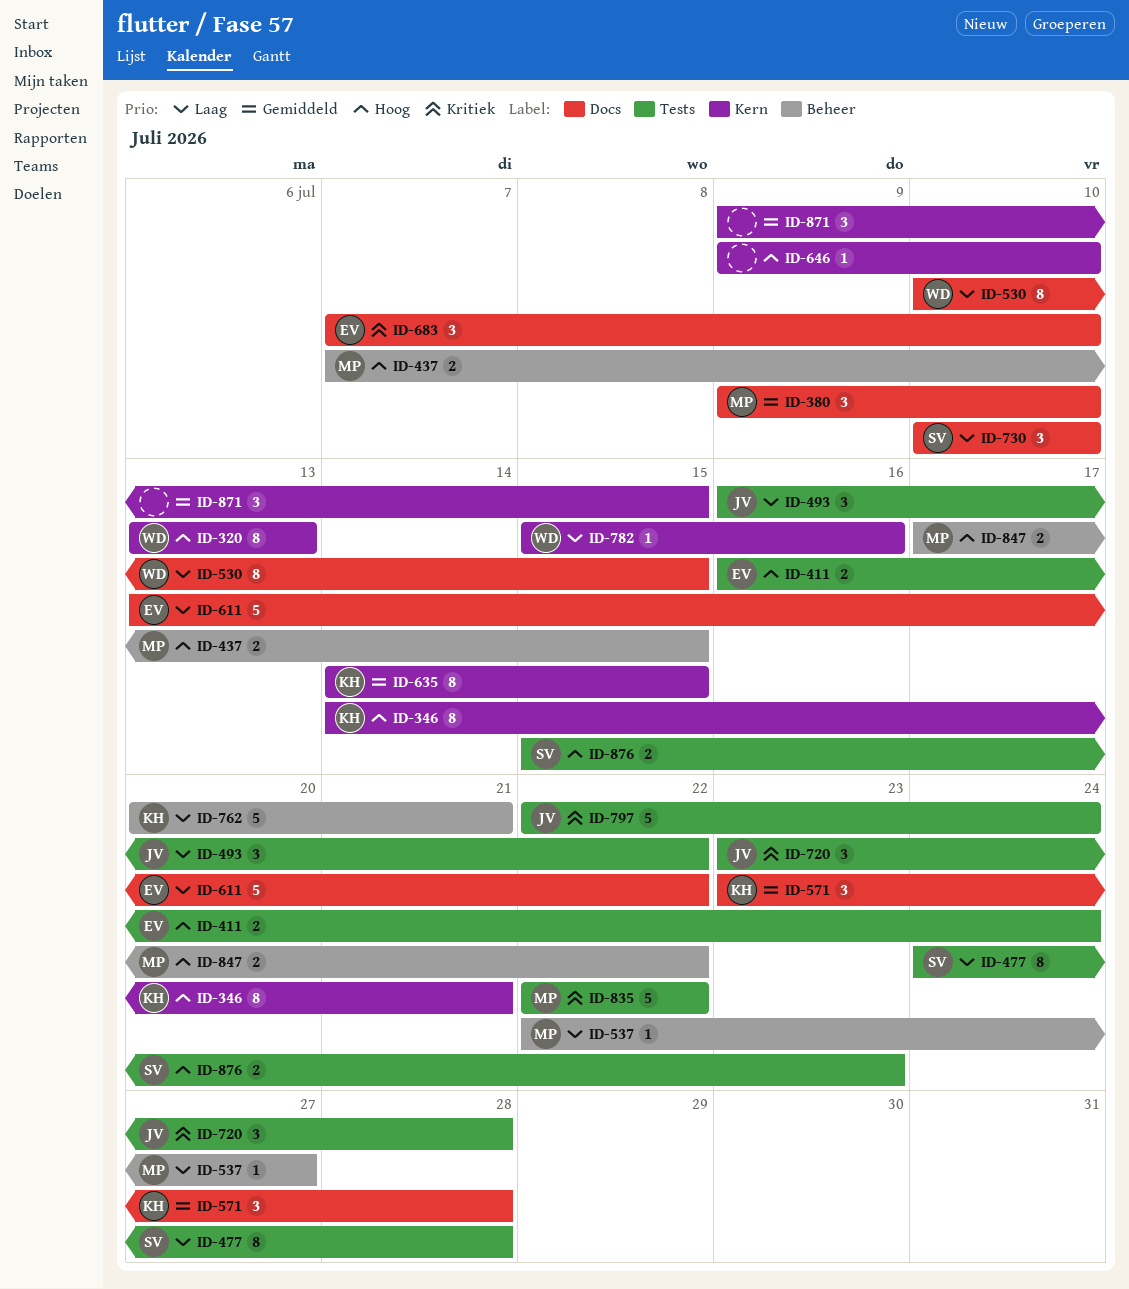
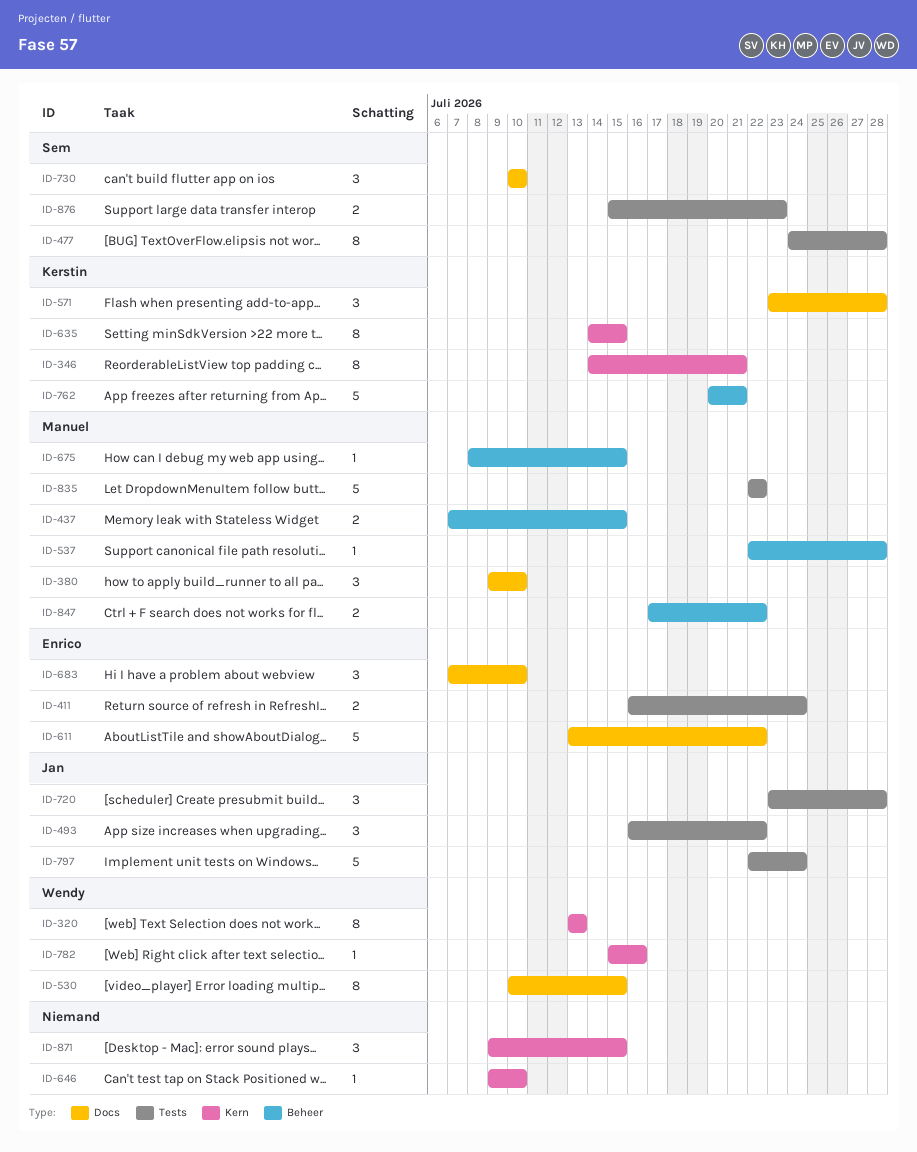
ID-537, due: Jul 27 -> Jul 28
ID-675: none -> present

